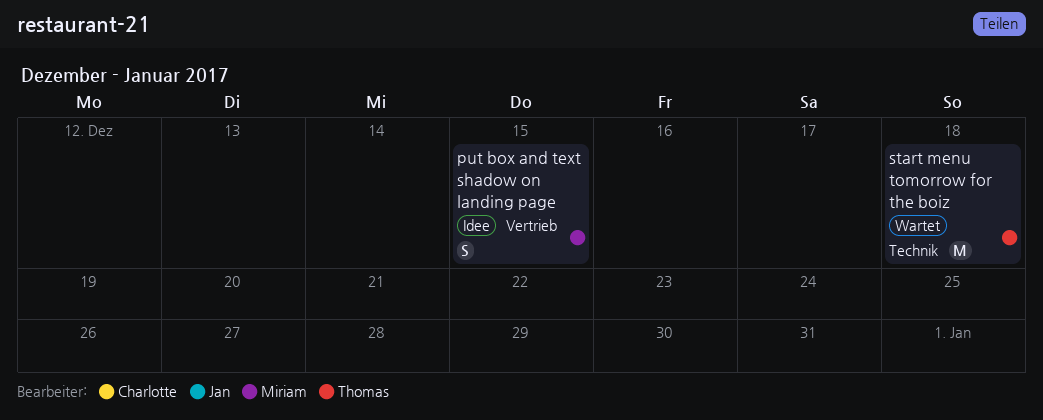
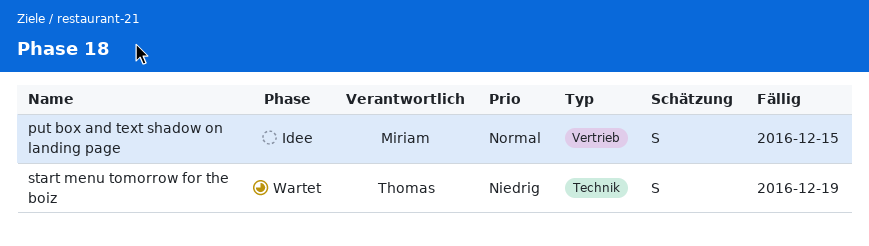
start menu tomorrow for the boiz, estimate: M -> S
start menu tomorrow for the boiz, due: Dec 18 -> Dec 19

